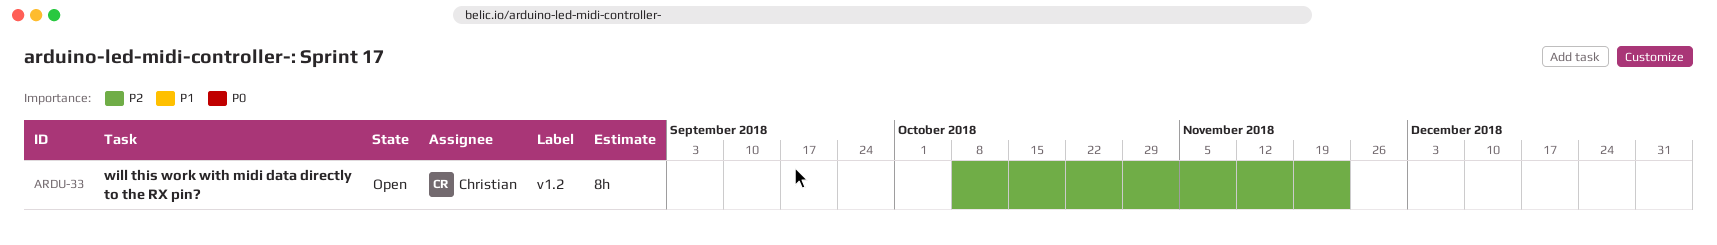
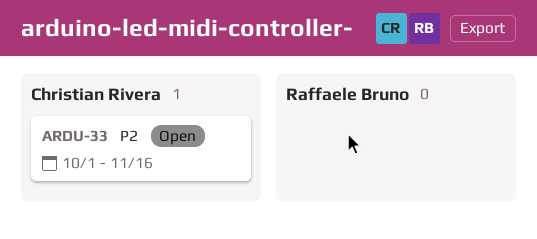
ARDU-33, start: Oct 8 -> Oct 1
ARDU-33, due: Nov 23 -> Nov 16

